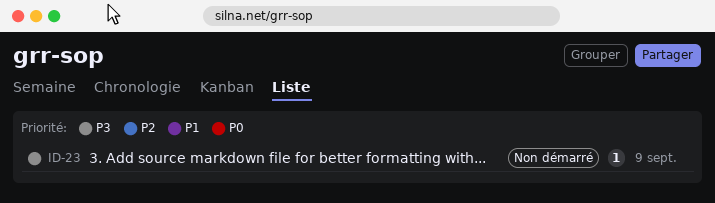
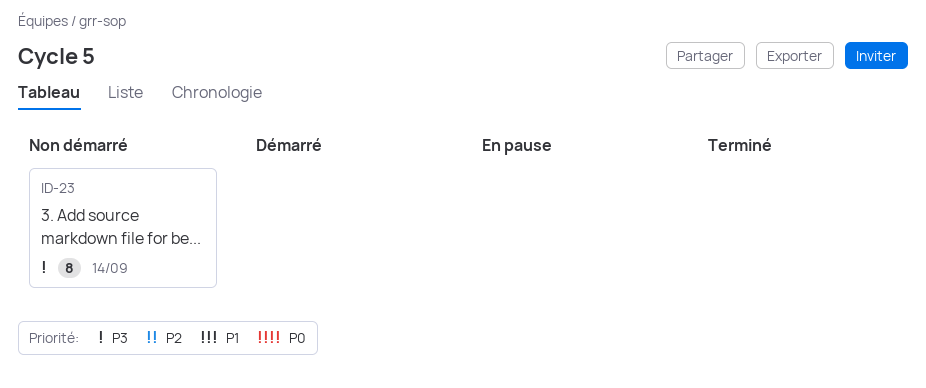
ID-23, estimate: 1 -> 8
ID-23, due: Sep 9 -> Sep 14

